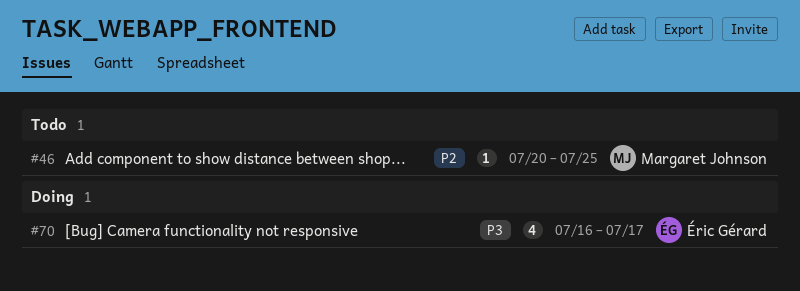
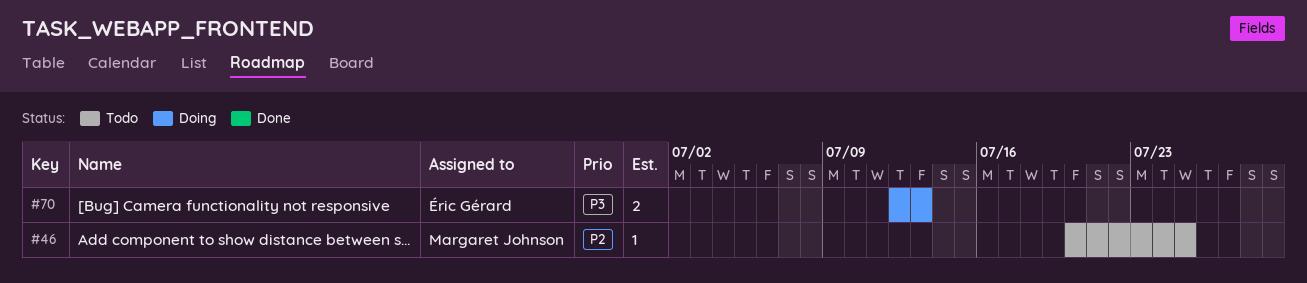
#70, estimate: 4 -> 2
#70, start: Jul 16 -> Jul 12
#70, due: Jul 17 -> Jul 13

